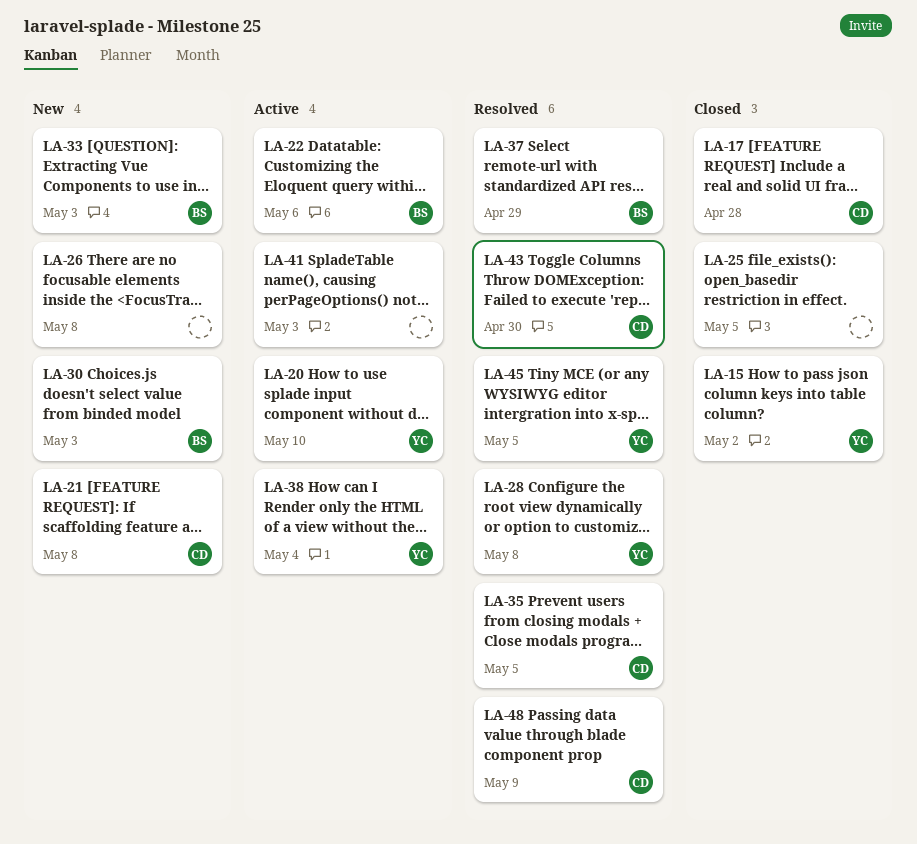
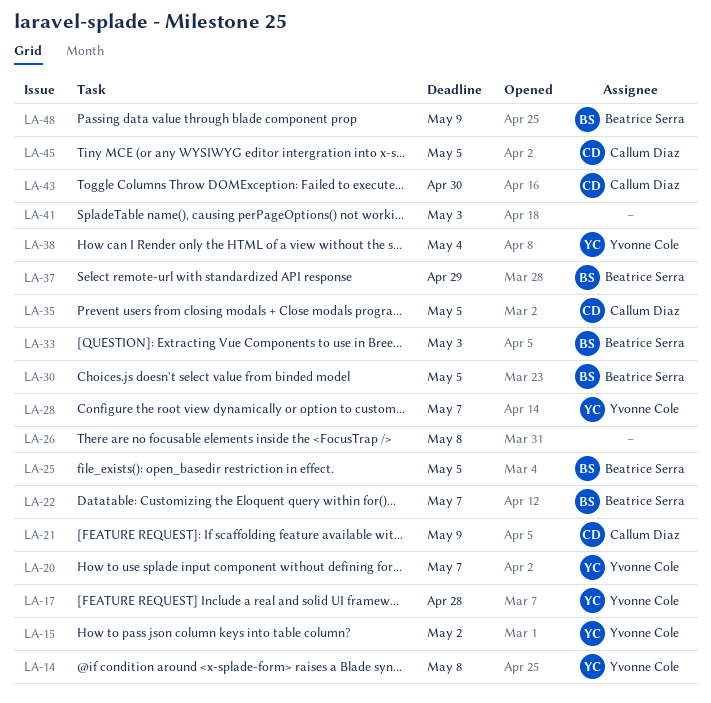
LA-14: none -> present
LA-17, owner: Callum Diaz -> Yvonne Cole
LA-20, due: May 10 -> May 7
LA-21, due: May 8 -> May 9
LA-22, due: May 6 -> May 7
LA-25, owner: none -> Beatrice Serra
LA-28, due: May 8 -> May 7
LA-30, due: May 3 -> May 5
LA-45, owner: Yvonne Cole -> Callum Diaz
LA-48, owner: Callum Diaz -> Beatrice Serra

